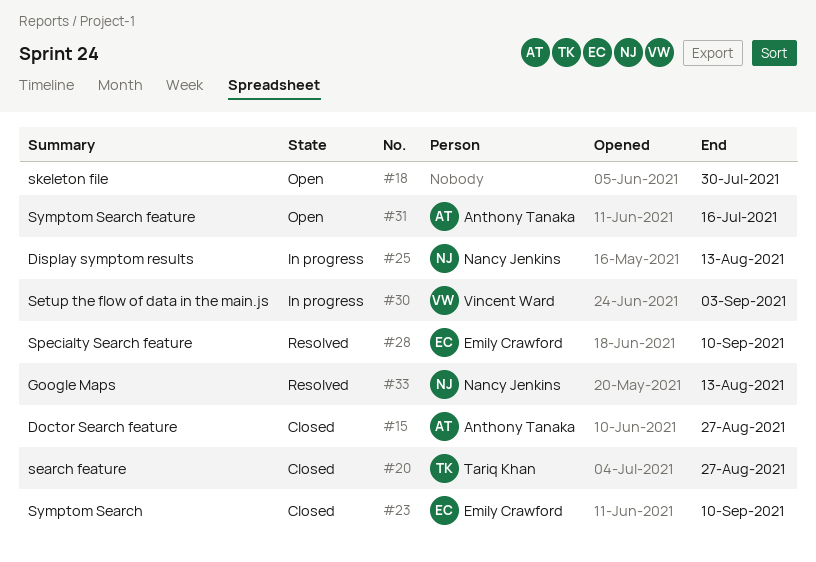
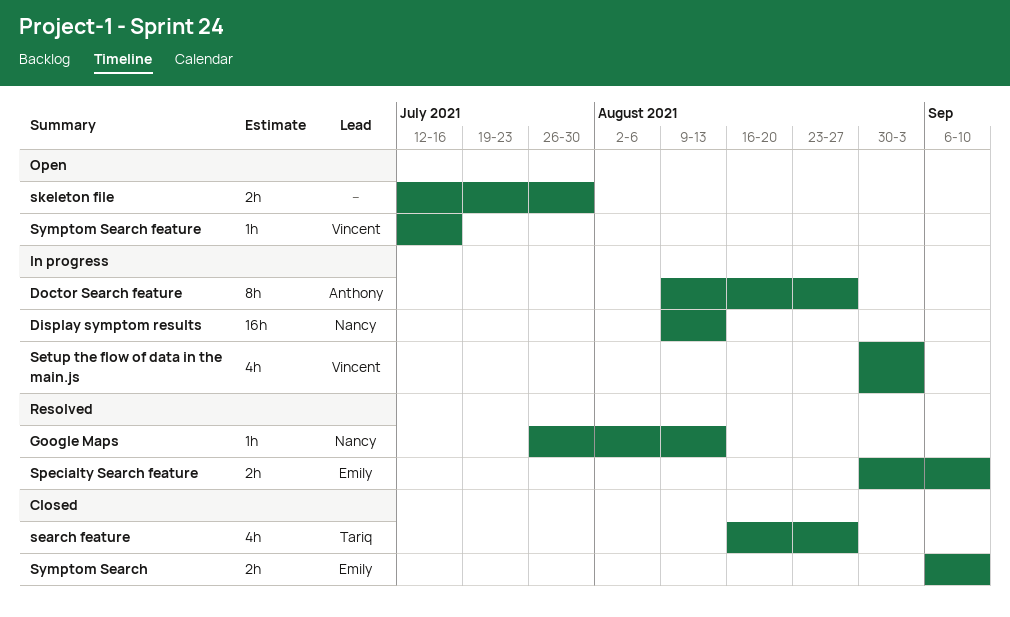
Doctor Search feature, status: Closed -> In progress
Symptom Search feature, owner: Anthony Tanaka -> Vincent Ward

